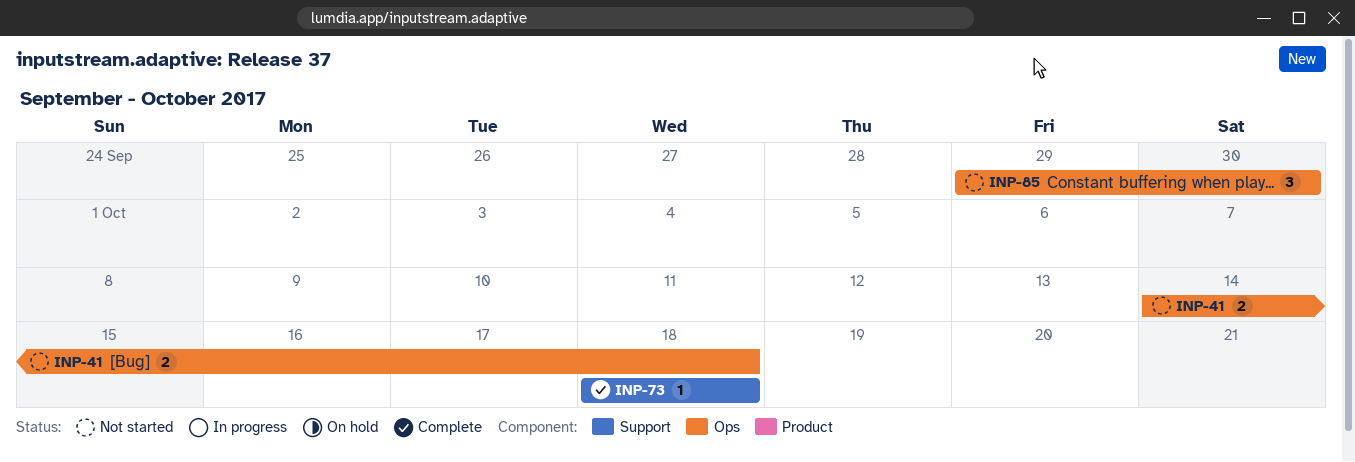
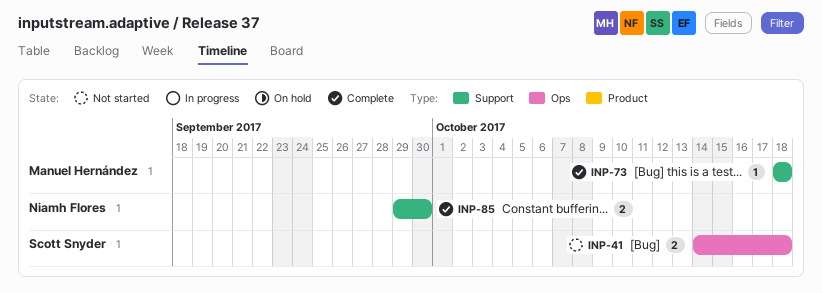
INP-85, status: Not started -> Complete
INP-85, label: Ops -> Support
INP-85, estimate: 3 -> 2

